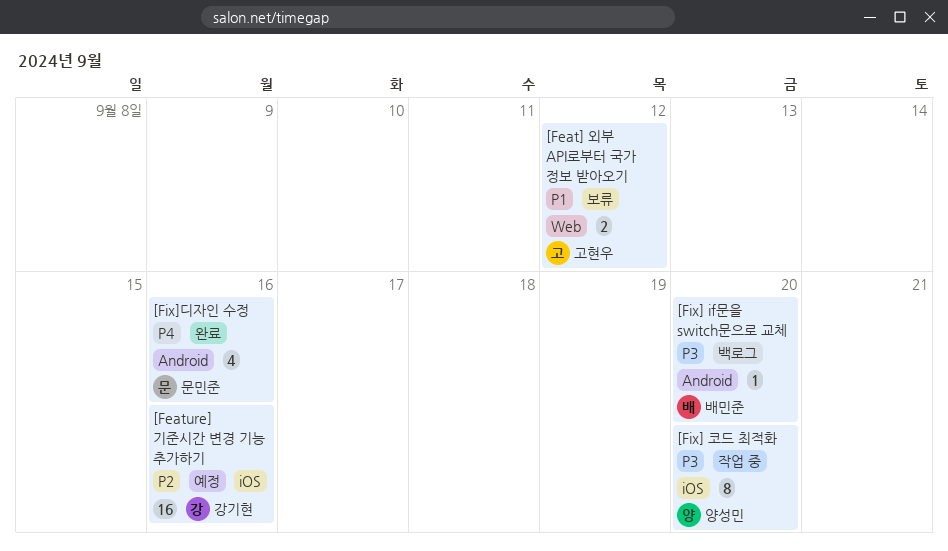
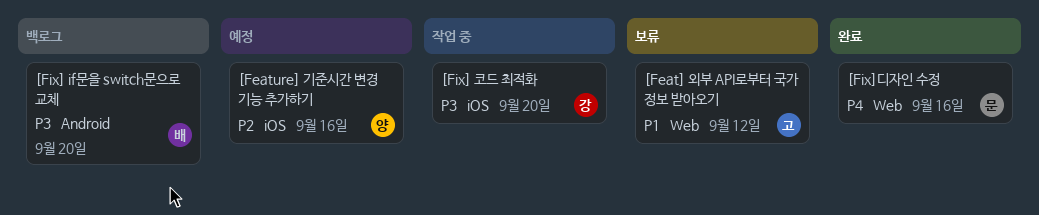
[Feature] 기준시간 변경 기능 추가하기, owner: 강기현 -> 양성민
[Fix] 코드 최적화, owner: 양성민 -> 강기현
[Fix]디자인 수정, label: Android -> Web

